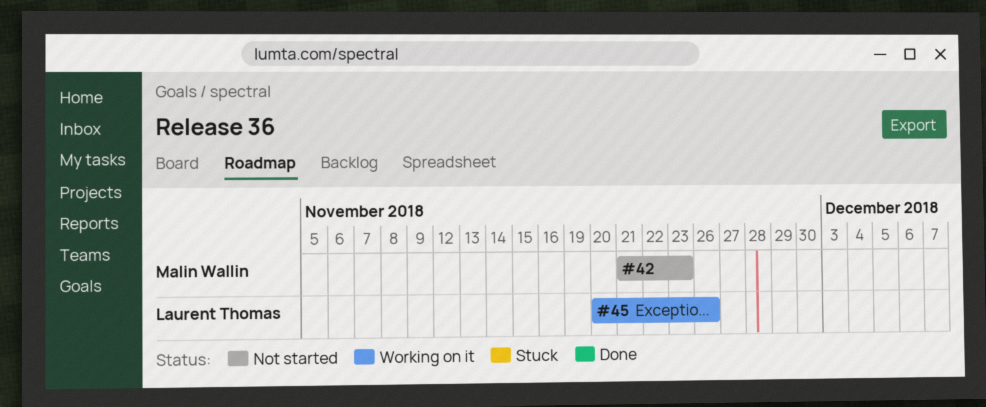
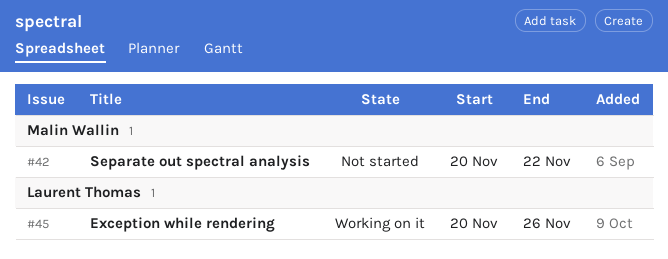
#42, start: Nov 21 -> Nov 20
#42, due: Nov 23 -> Nov 22

